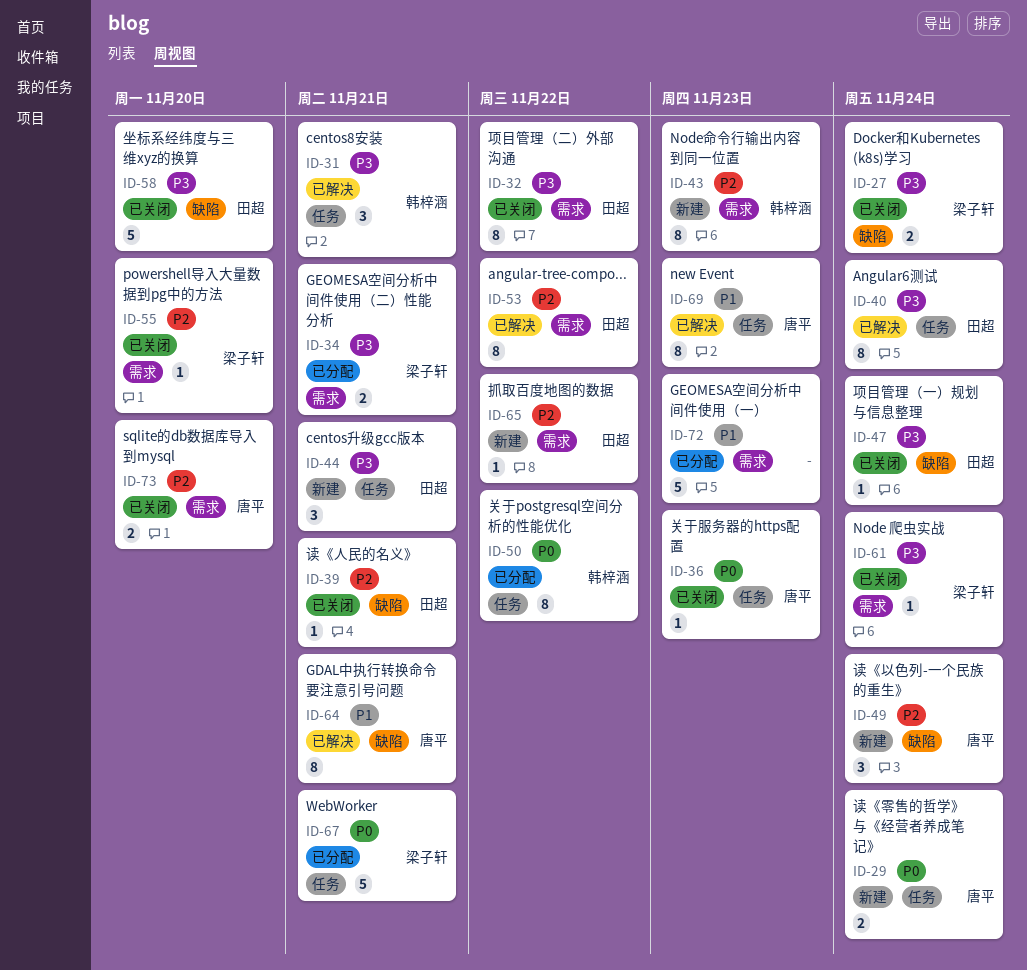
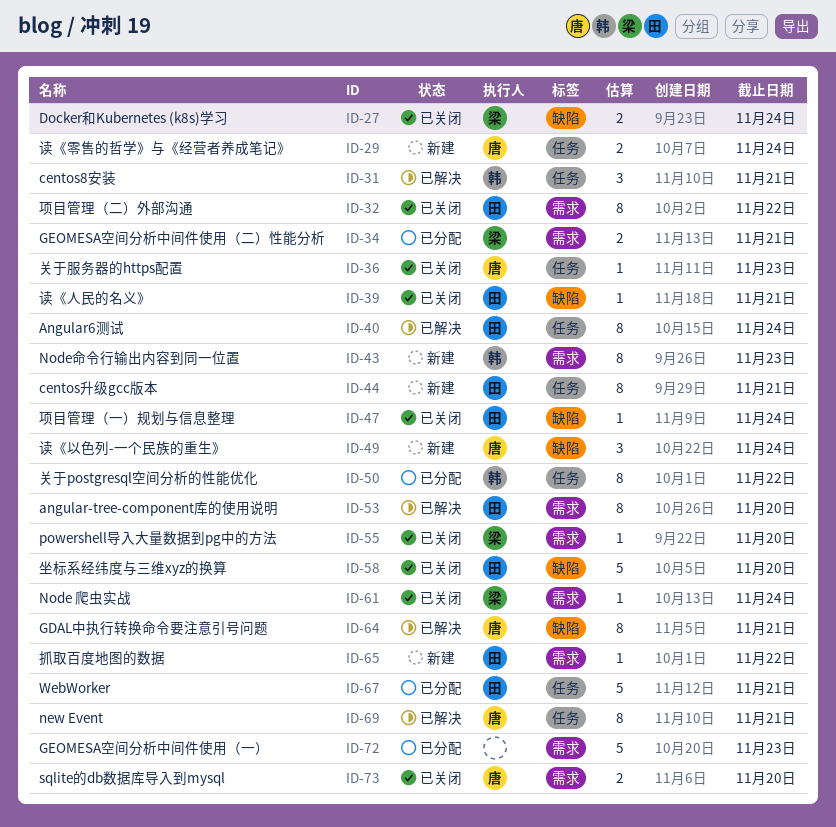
ID-44, estimate: 3 -> 8
ID-53, due: Nov 22 -> Nov 20
ID-67, owner: 梁子轩 -> 田超
ID-69, due: Nov 23 -> Nov 21

